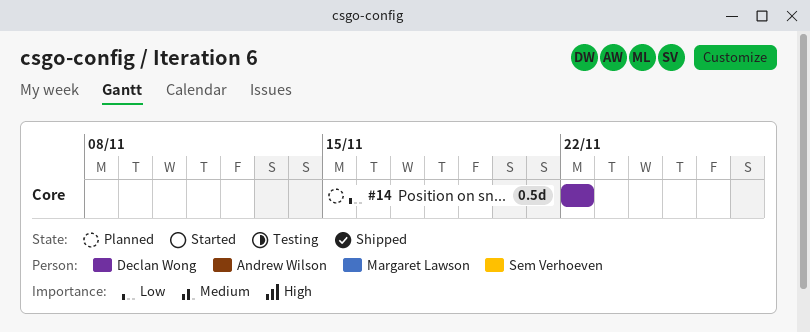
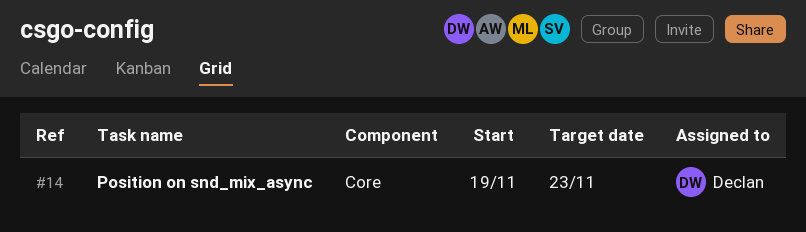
#14, start: Nov 22 -> Nov 19
#14, due: Nov 22 -> Nov 23

